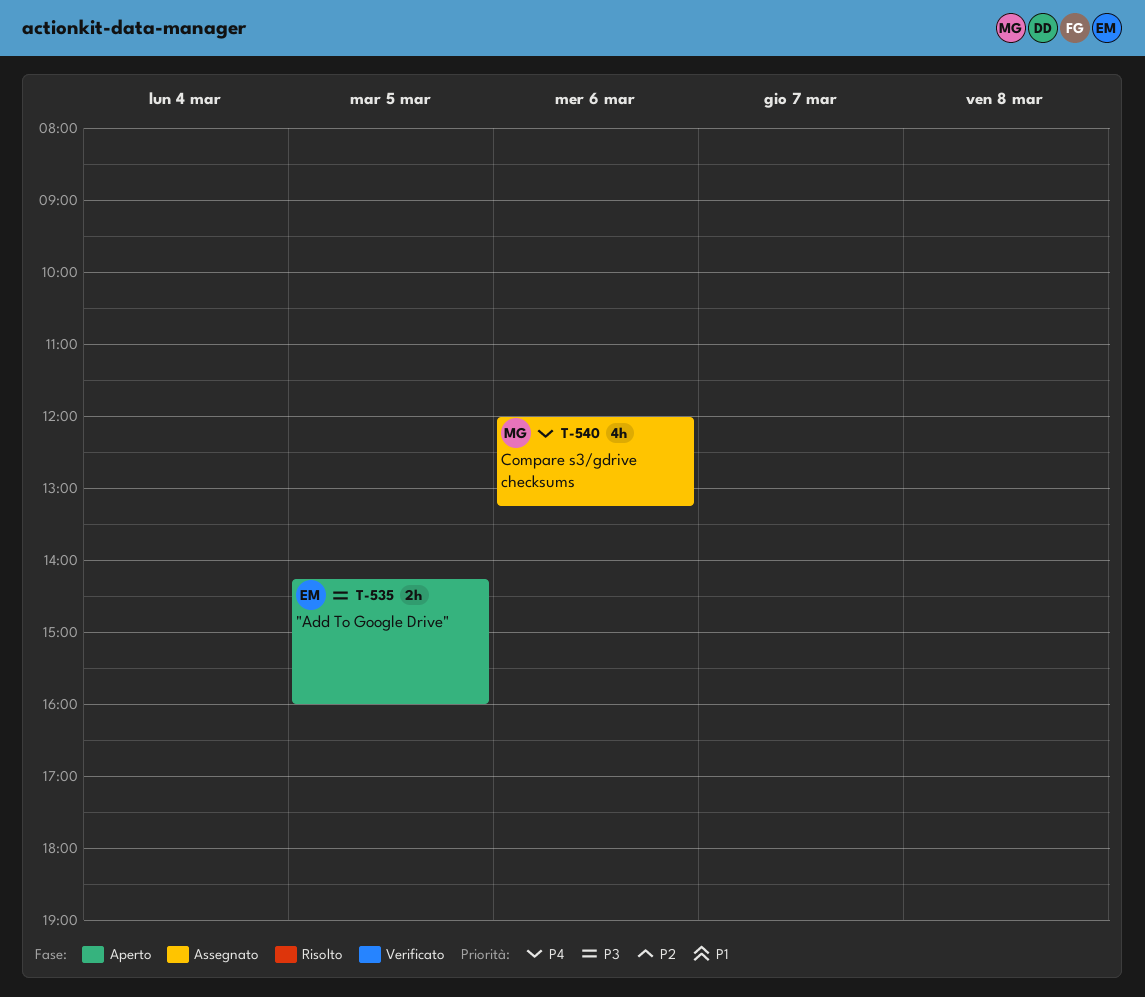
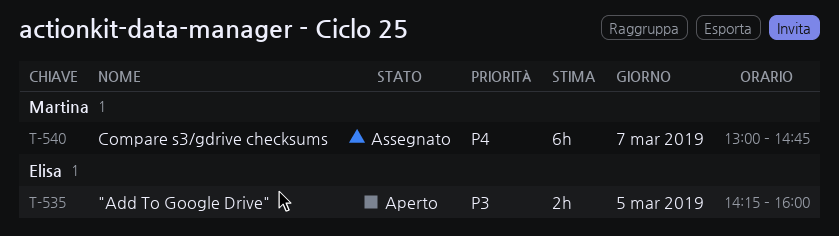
T-540, estimate: 4h -> 6h
T-540, day: Mar 6 -> Mar 7
T-540, begins: 12:00 -> 13:00
T-540, ends: 13:15 -> 14:45

